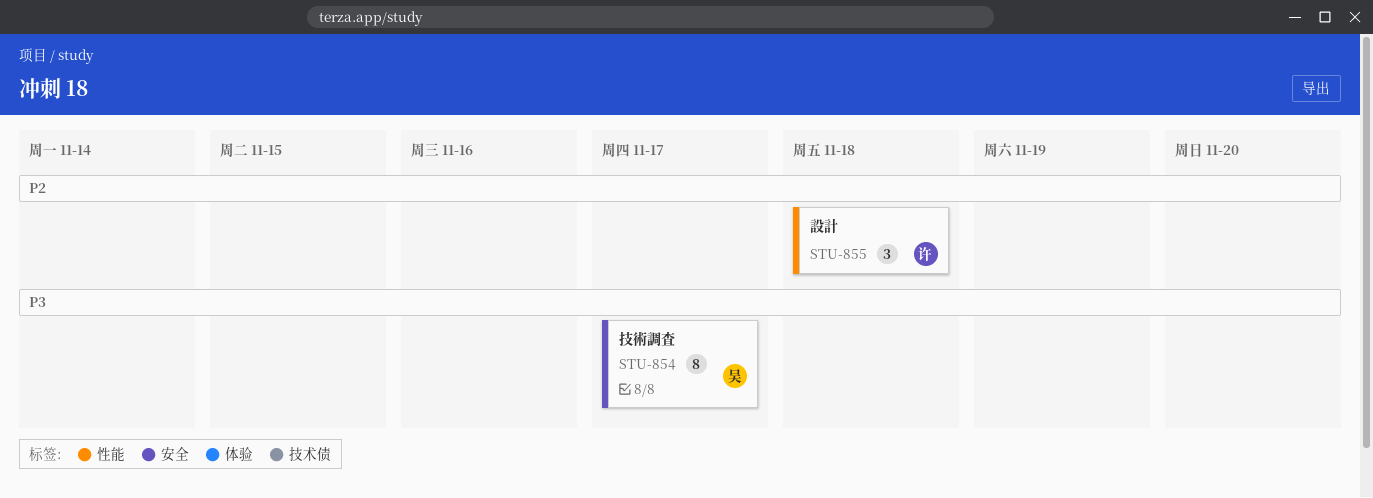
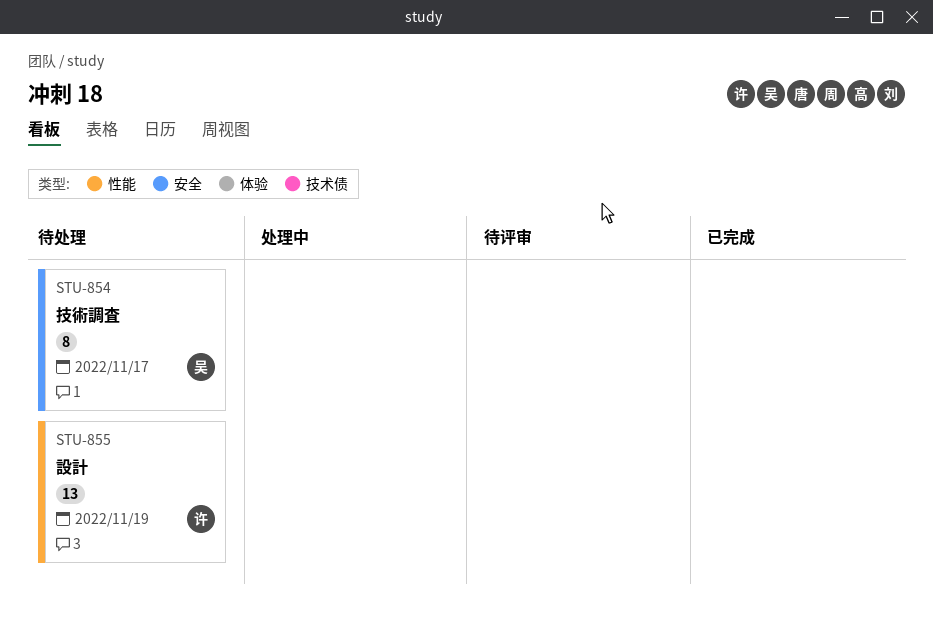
STU-855, estimate: 3 -> 13
STU-855, due: Nov 18 -> Nov 19

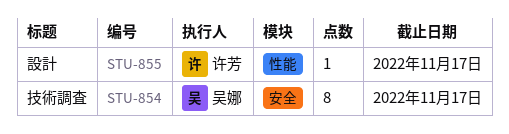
STU-855, estimate: 13 -> 1
STU-855, due: Nov 19 -> Nov 17

